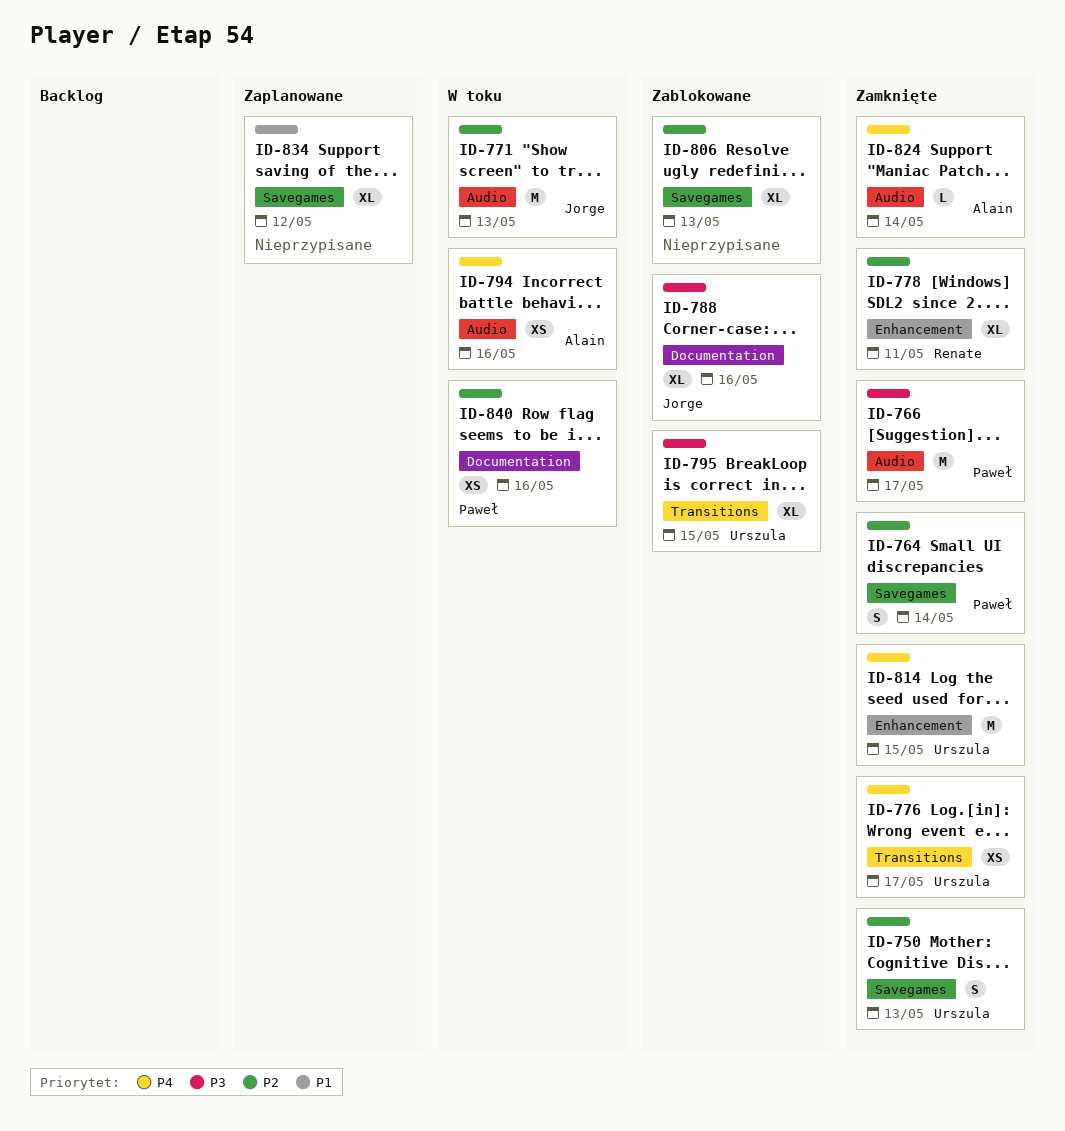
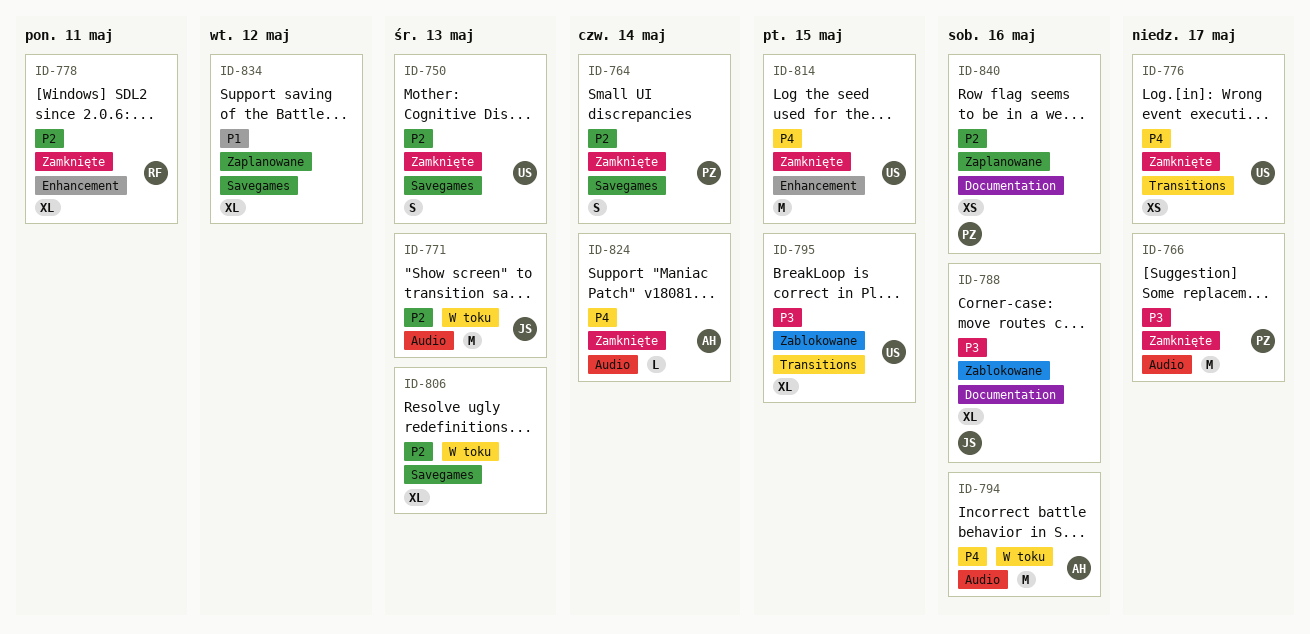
ID-794, estimate: XS -> M
ID-806, status: Zablokowane -> W toku
ID-840, status: W toku -> Zaplanowane

